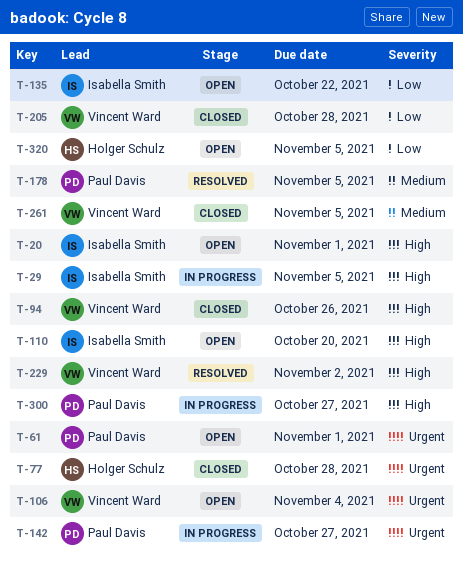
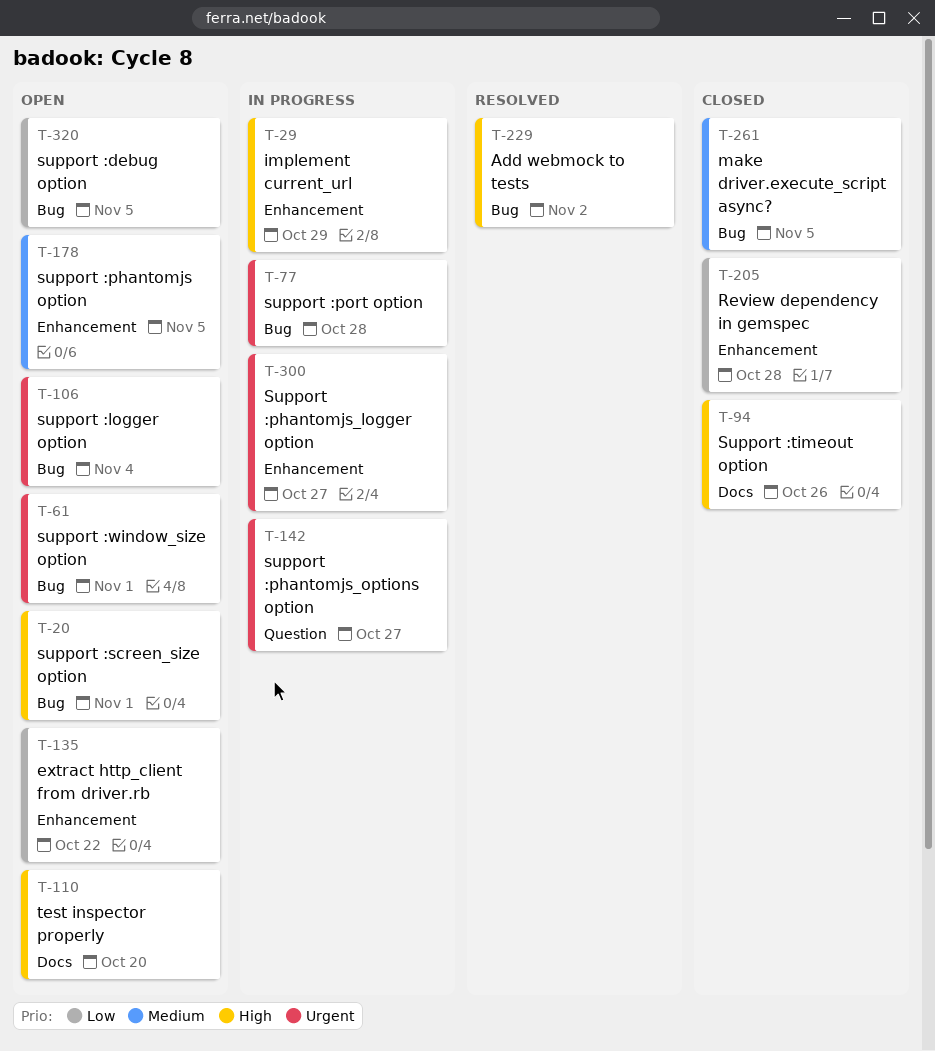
T-29, due: Nov 5 -> Oct 29
T-77, status: Closed -> In progress
T-178, status: Resolved -> Open
T-300, priority: High -> Urgent

